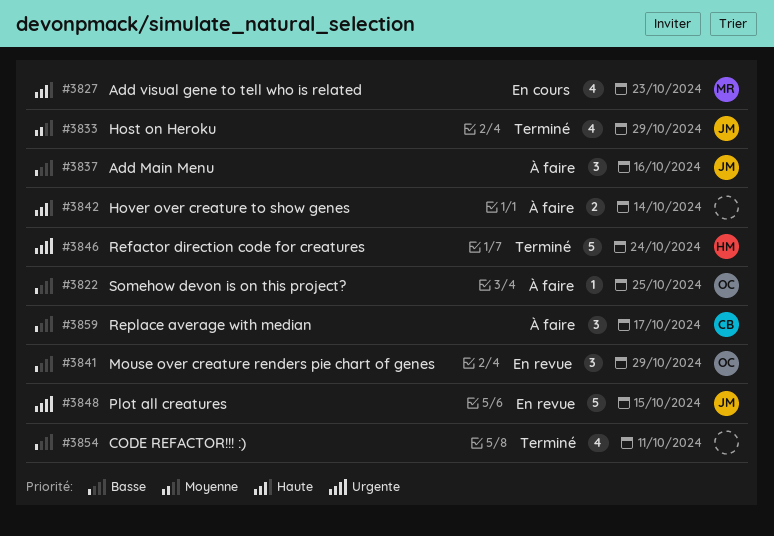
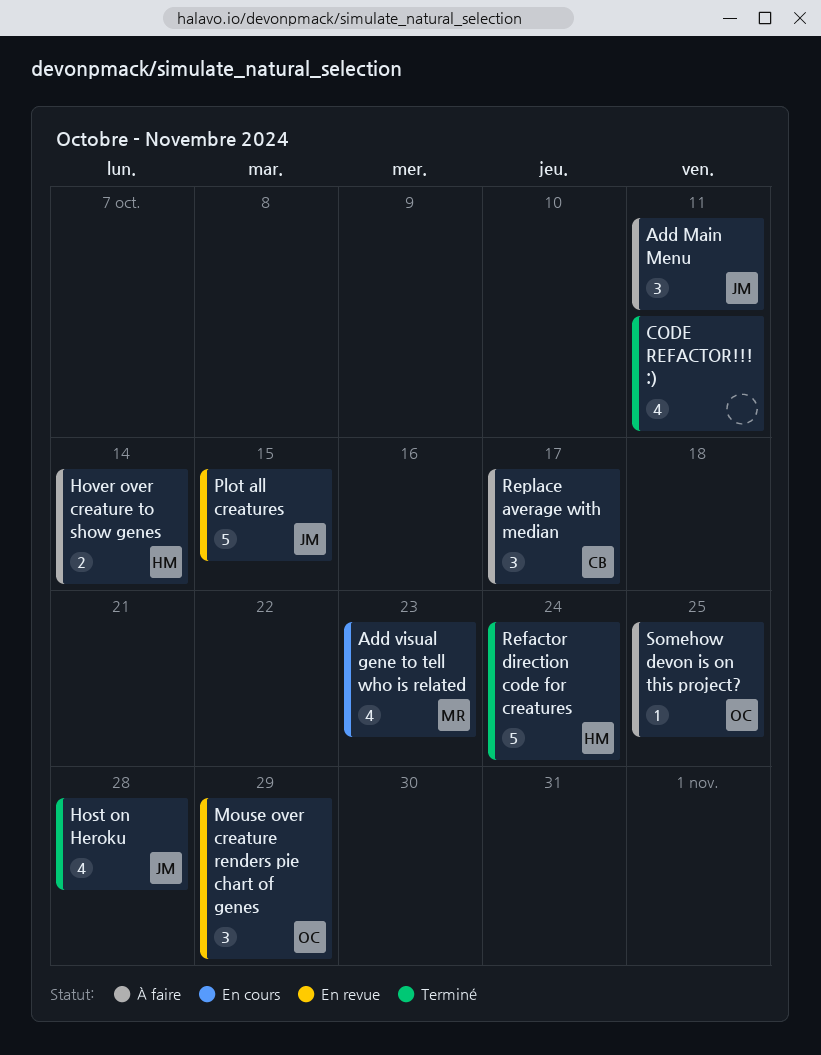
Add Main Menu, due: Oct 16 -> Oct 11
Host on Heroku, due: Oct 29 -> Oct 28
Hover over creature to show genes, owner: none -> HM

